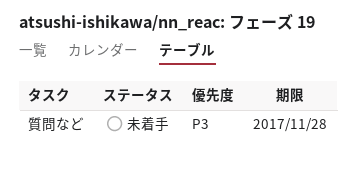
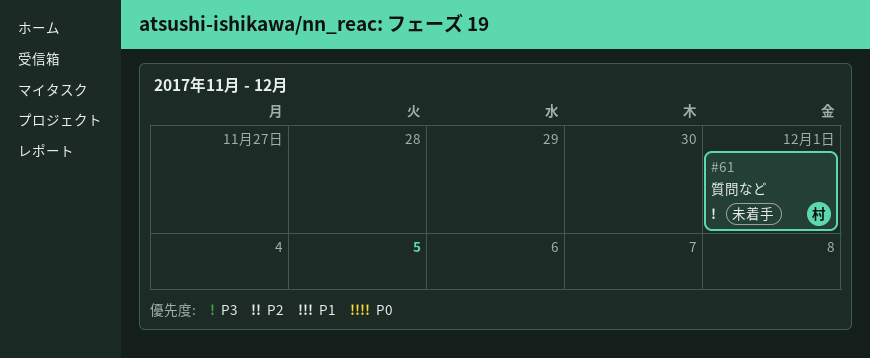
質問など, due: Nov 28 -> Dec 1

